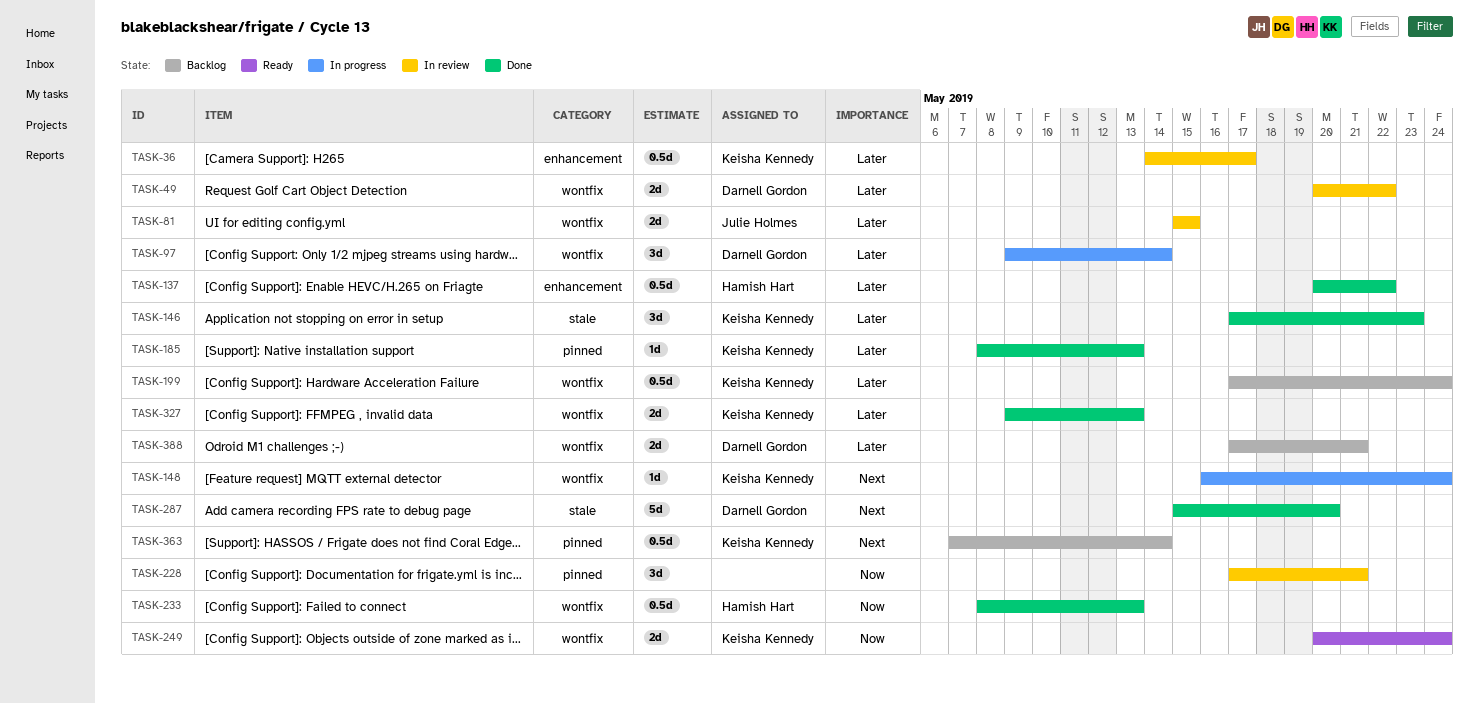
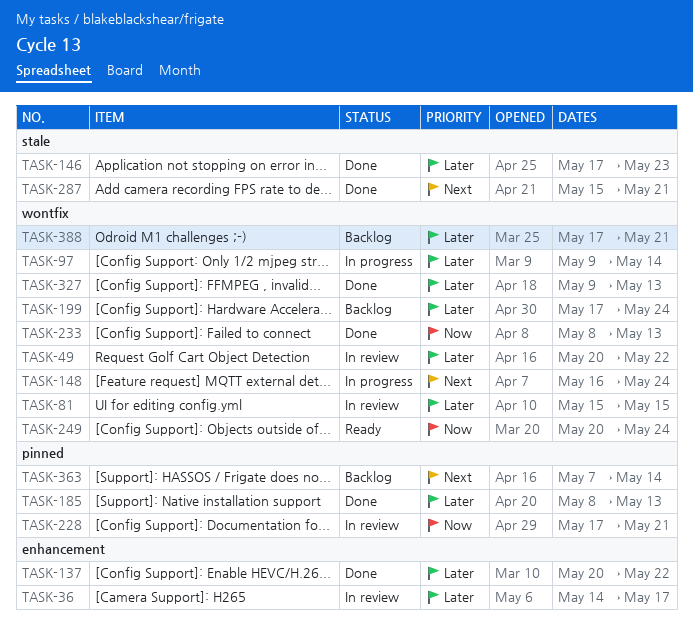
TASK-287, due: May 20 -> May 21

